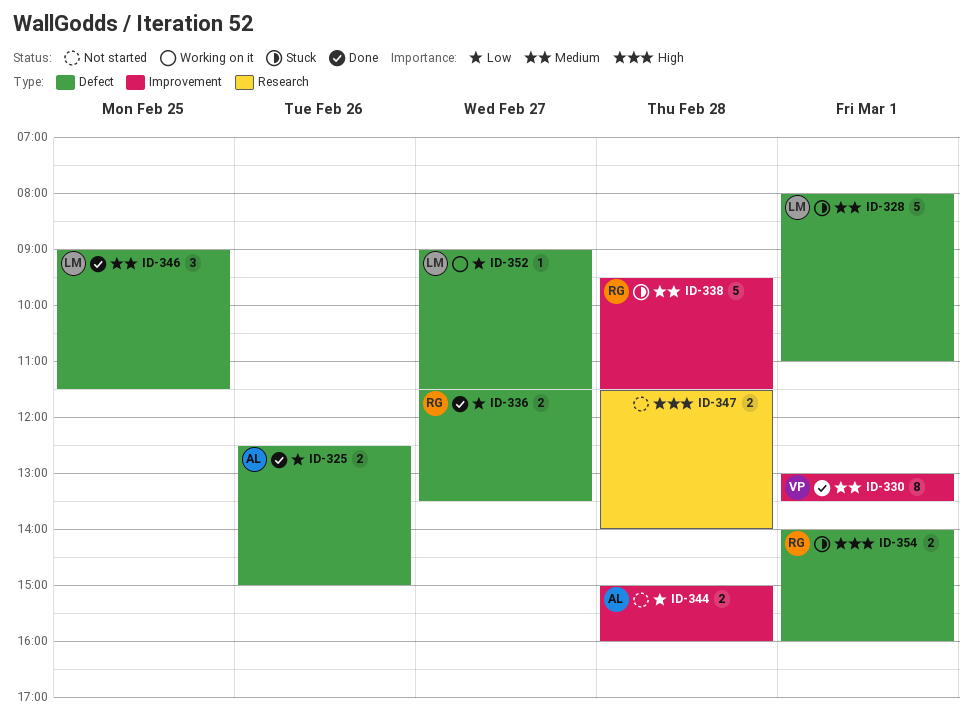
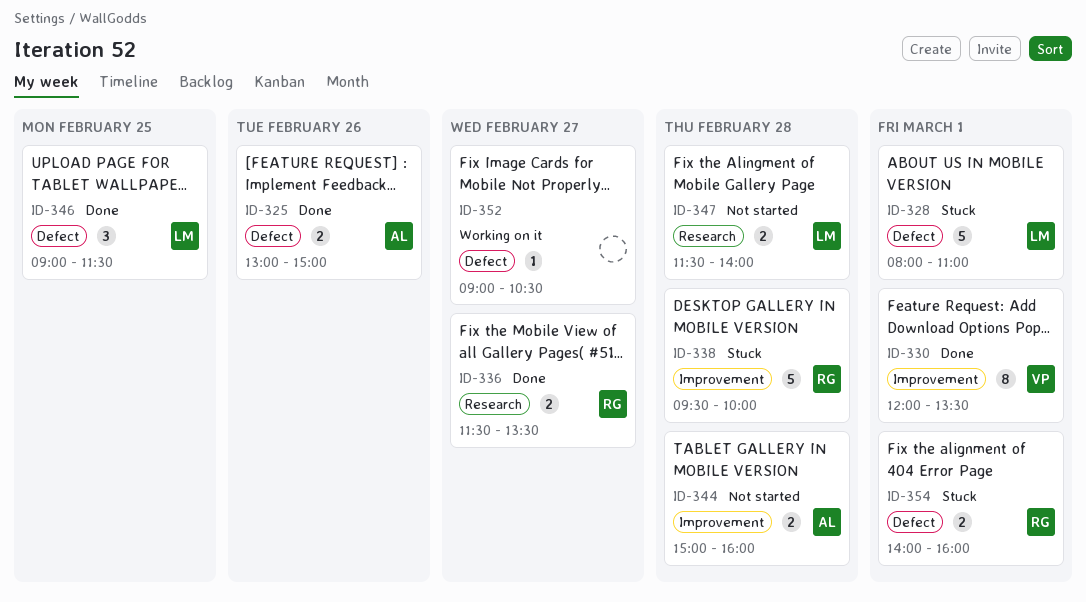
ID-325, begins: 12:30 -> 13:00
ID-330, begins: 13:00 -> 12:00
ID-336, label: Defect -> Research
ID-338, ends: 11:30 -> 10:00
ID-347, owner: none -> LM
ID-352, owner: LM -> none
ID-352, ends: 11:30 -> 10:30

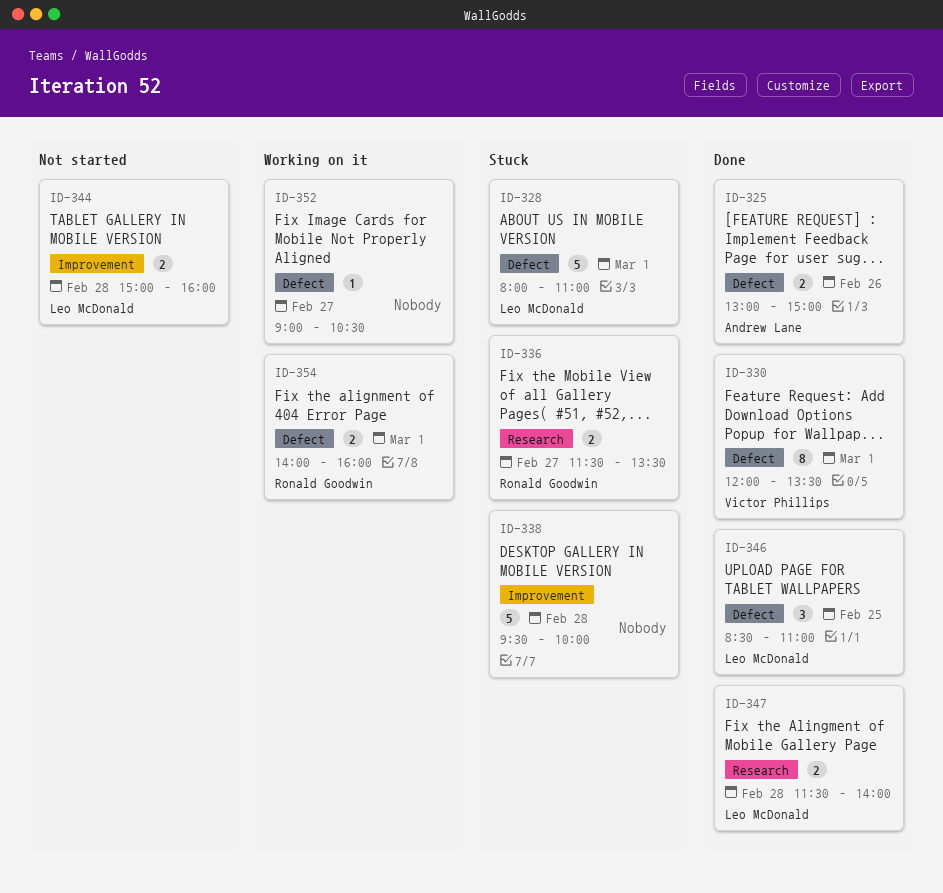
ID-330, label: Improvement -> Defect
ID-336, status: Done -> Stuck
ID-338, owner: Ronald Goodwin -> none
ID-344, owner: Andrew Lane -> Leo McDonald
ID-346, begins: 09:00 -> 08:30
ID-346, ends: 11:30 -> 11:00
ID-347, status: Not started -> Done
ID-354, status: Stuck -> Working on it

